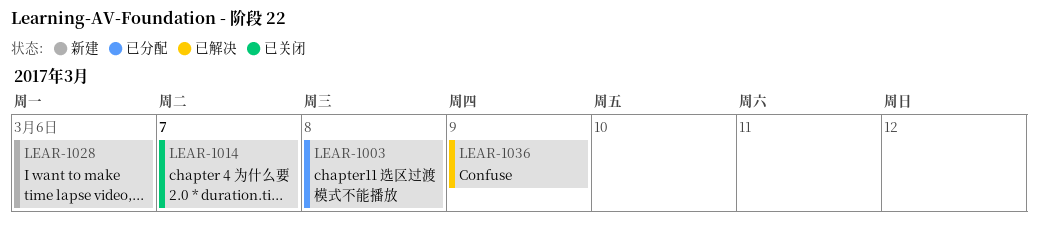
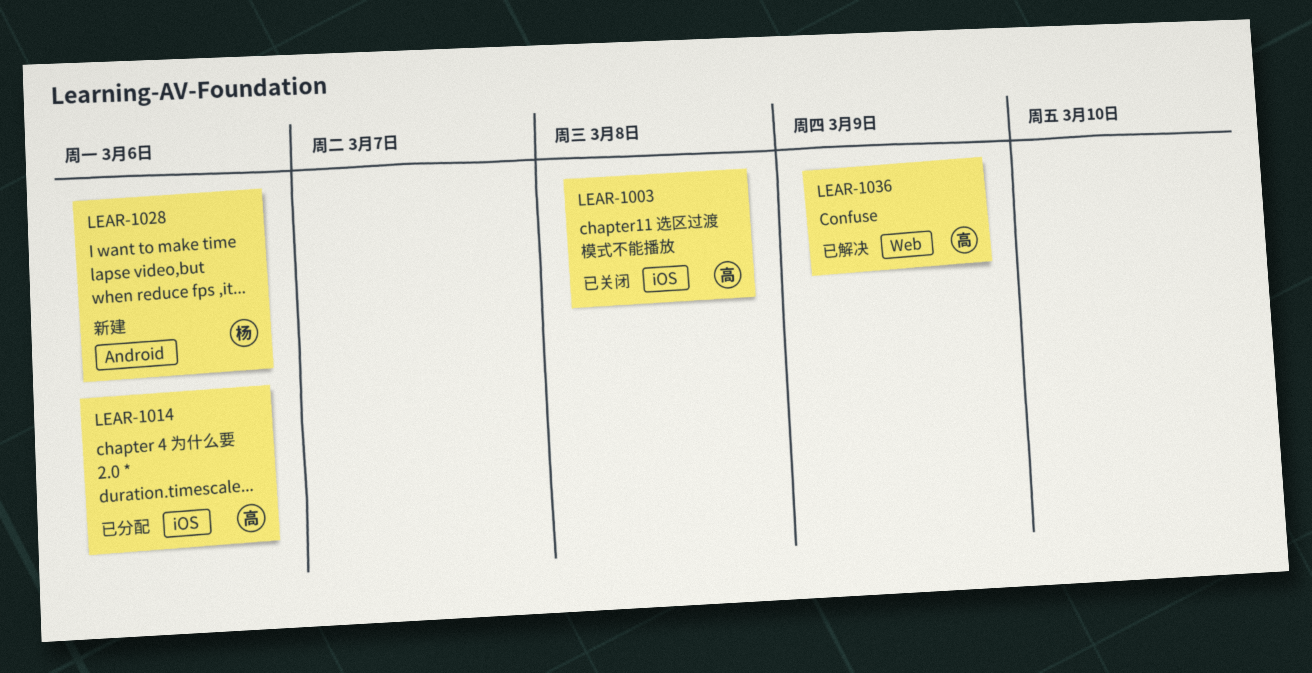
LEAR-1003, status: 已分配 -> 已关闭
LEAR-1014, status: 已关闭 -> 已分配
LEAR-1014, due: Mar 7 -> Mar 6

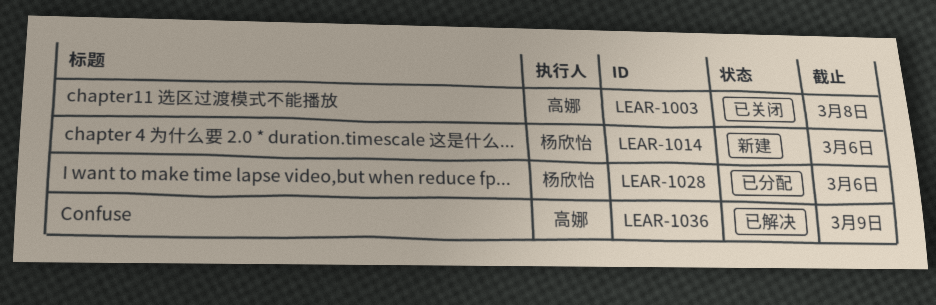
LEAR-1014, status: 已分配 -> 新建
LEAR-1014, owner: 高娜 -> 杨欣怡
LEAR-1028, status: 新建 -> 已分配

